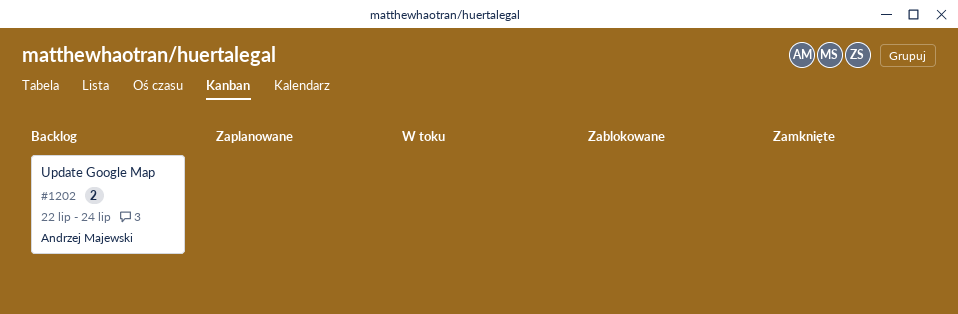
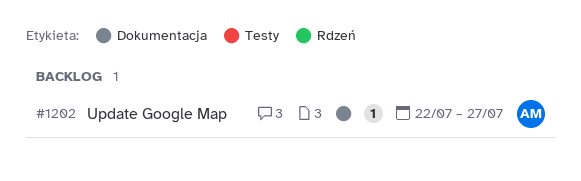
#1202, estimate: 2 -> 1
#1202, due: Jul 24 -> Jul 27

